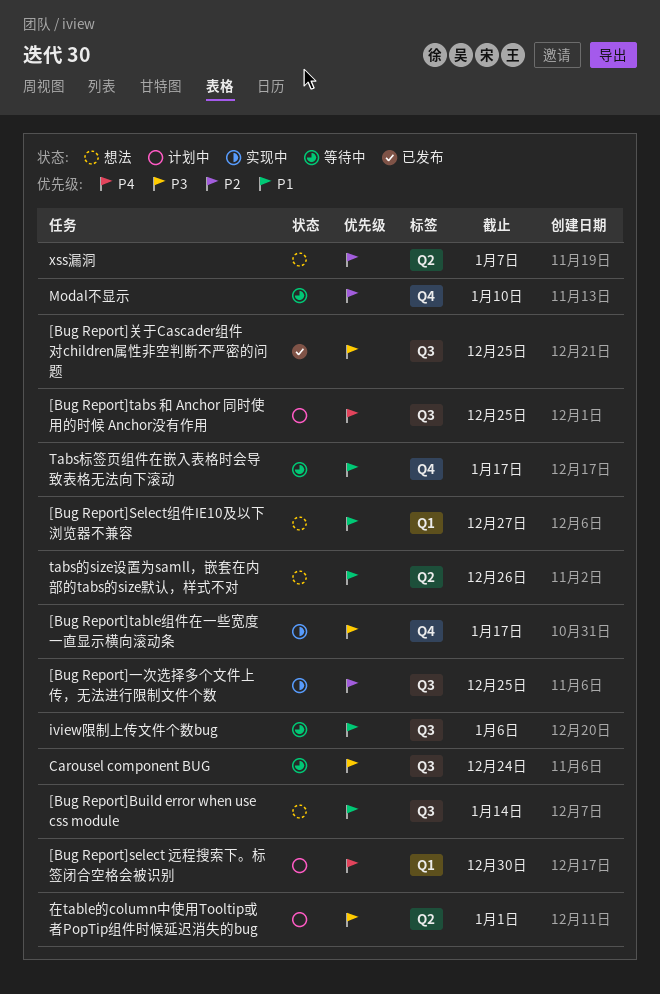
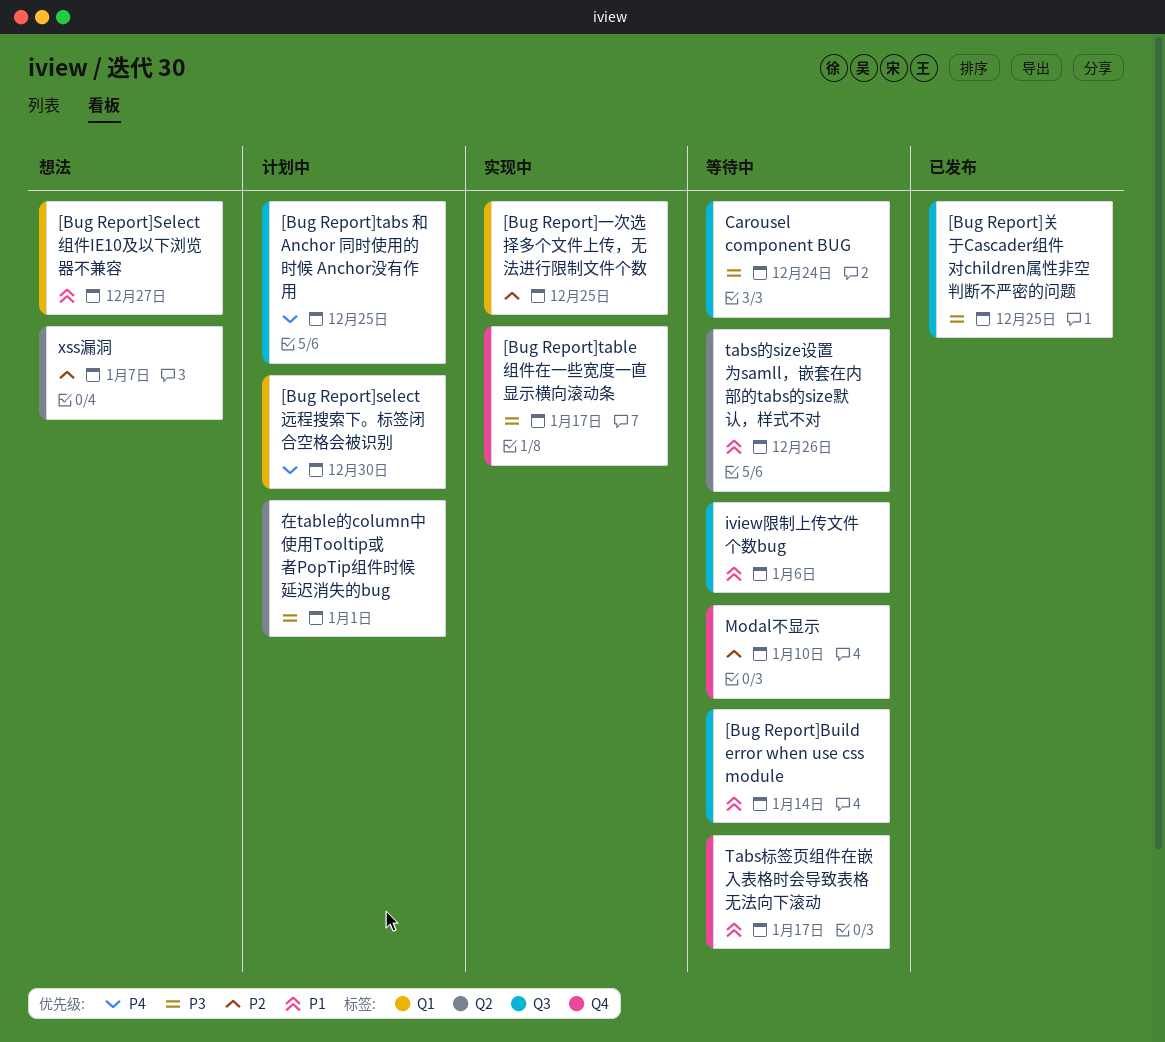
[Bug Report]Build error when use css module, status: 想法 -> 等待中
[Bug Report]一次选择多个文件上传，无法进行限制文件个数, label: Q3 -> Q1
tabs的size设置为samll，嵌套在内部的tabs的size默认，样式不对, status: 想法 -> 等待中

